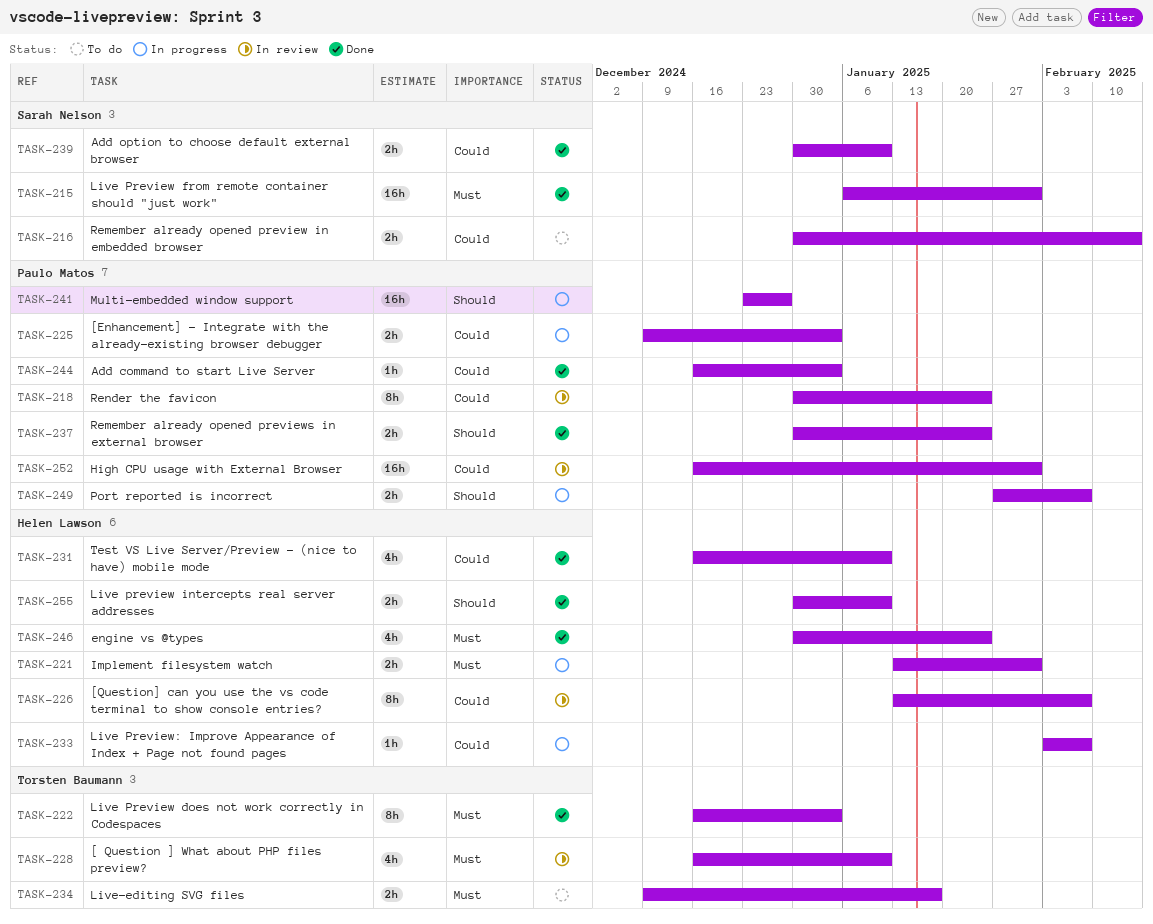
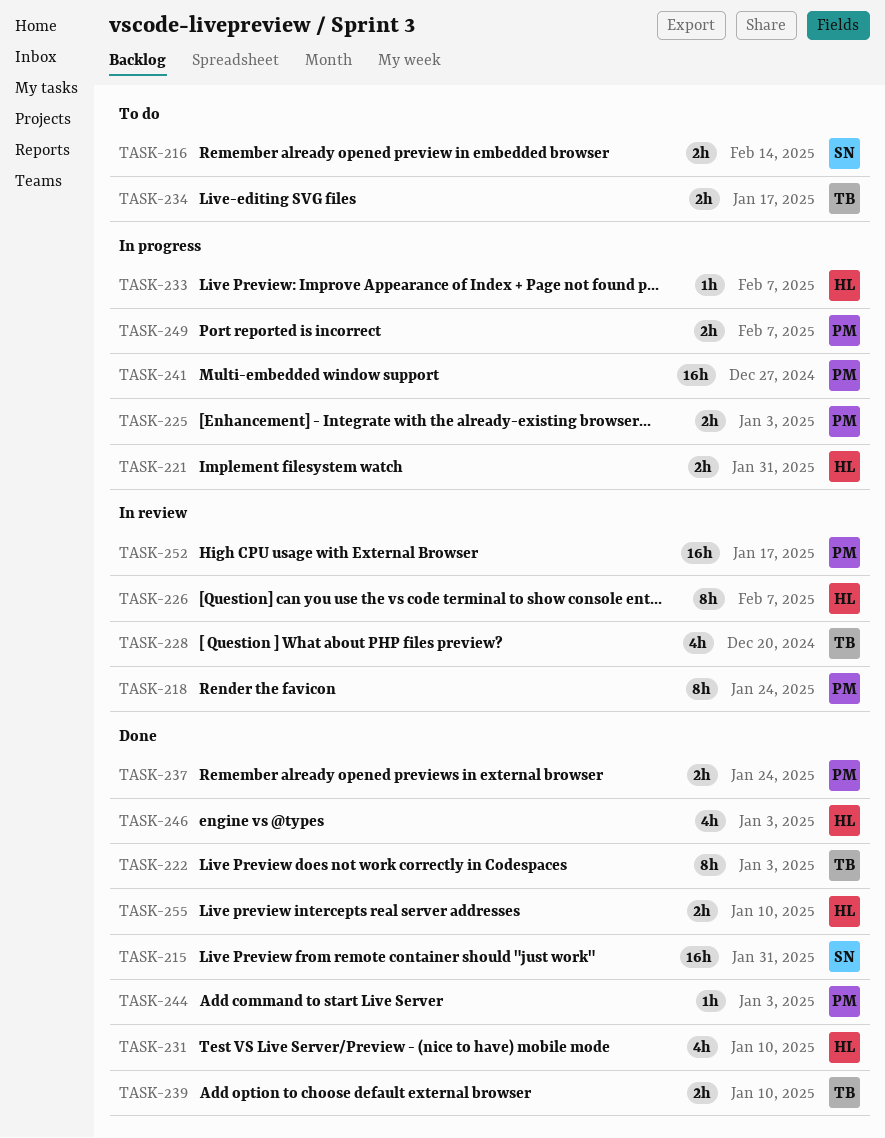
TASK-228, due: Jan 10 -> Dec 20
TASK-239, owner: Sarah Nelson -> Torsten Baumann
TASK-246, due: Jan 24 -> Jan 3
TASK-252, due: Jan 31 -> Jan 17

